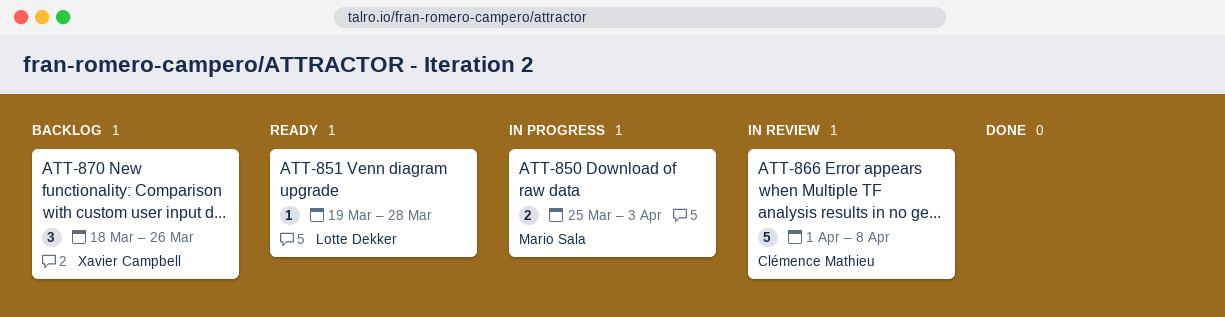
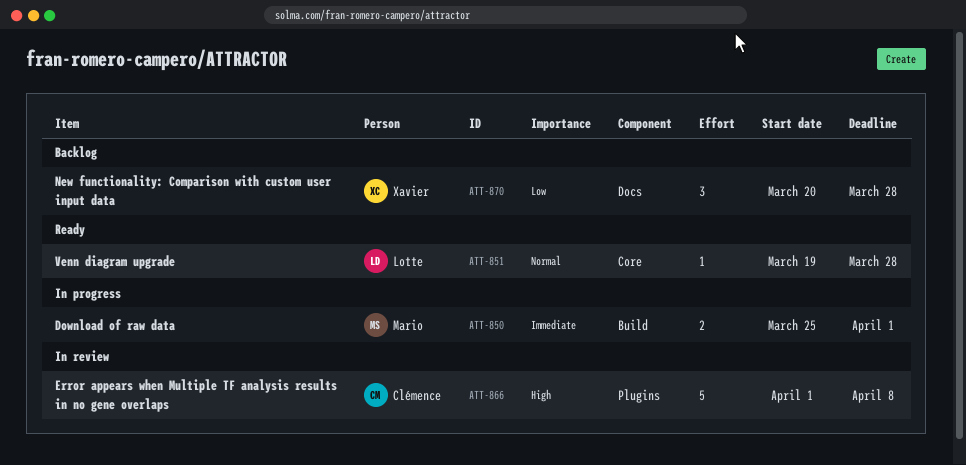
ATT-850, due: Apr 3 -> Apr 1
ATT-870, start: Mar 18 -> Mar 20
ATT-870, due: Mar 26 -> Mar 28

